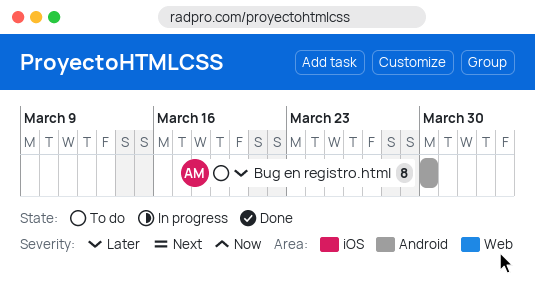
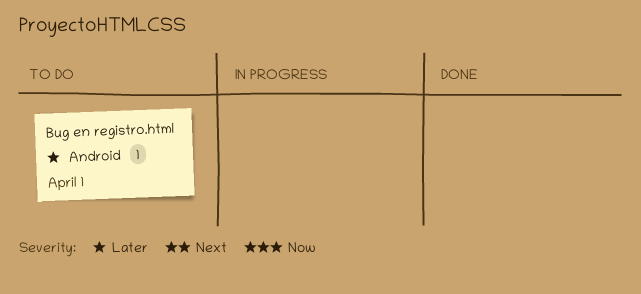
Bug en registro.html, estimate: 8 -> 1
Bug en registro.html, due: Mar 30 -> Apr 1

